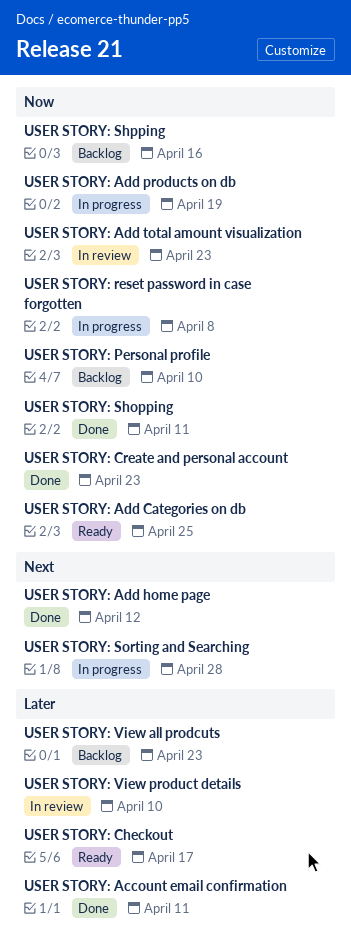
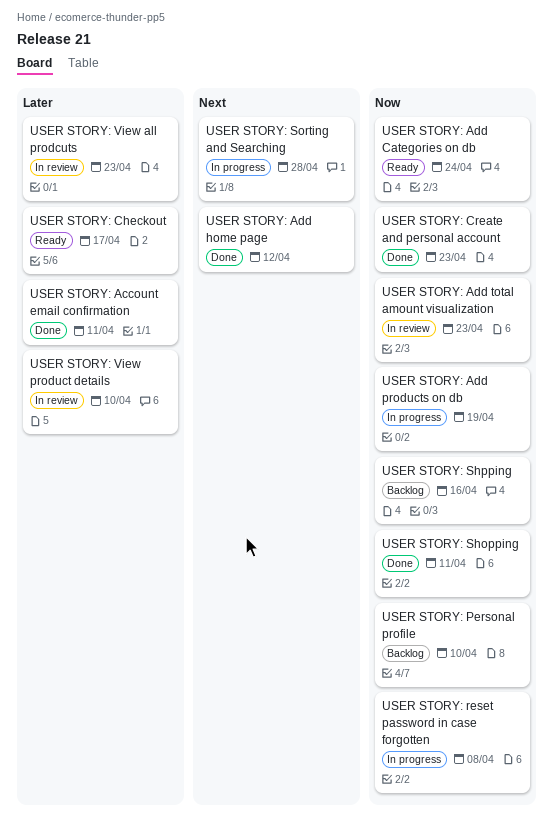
USER STORY: Add Categories on db, due: Apr 25 -> Apr 24
USER STORY: View all prodcuts, status: Backlog -> In review

